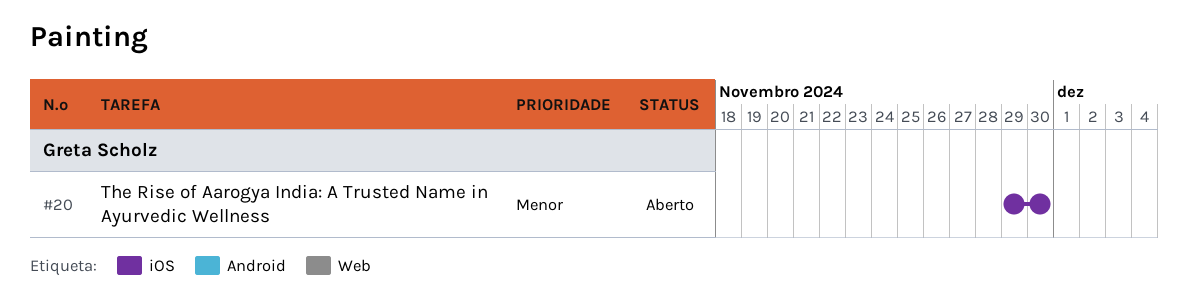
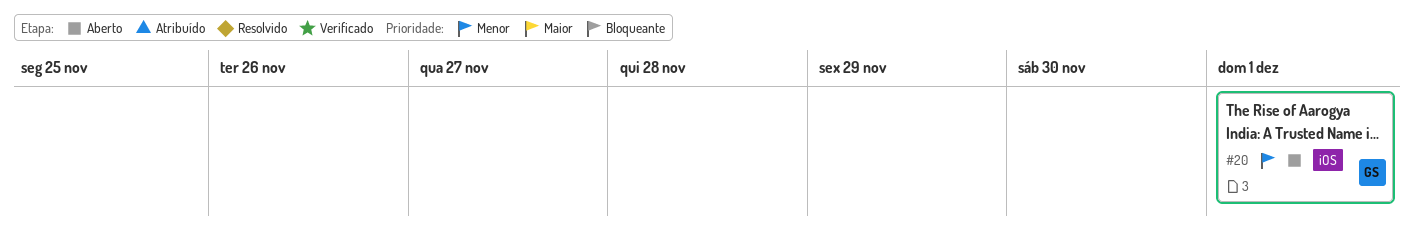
#20, due: Nov 30 -> Dec 1

